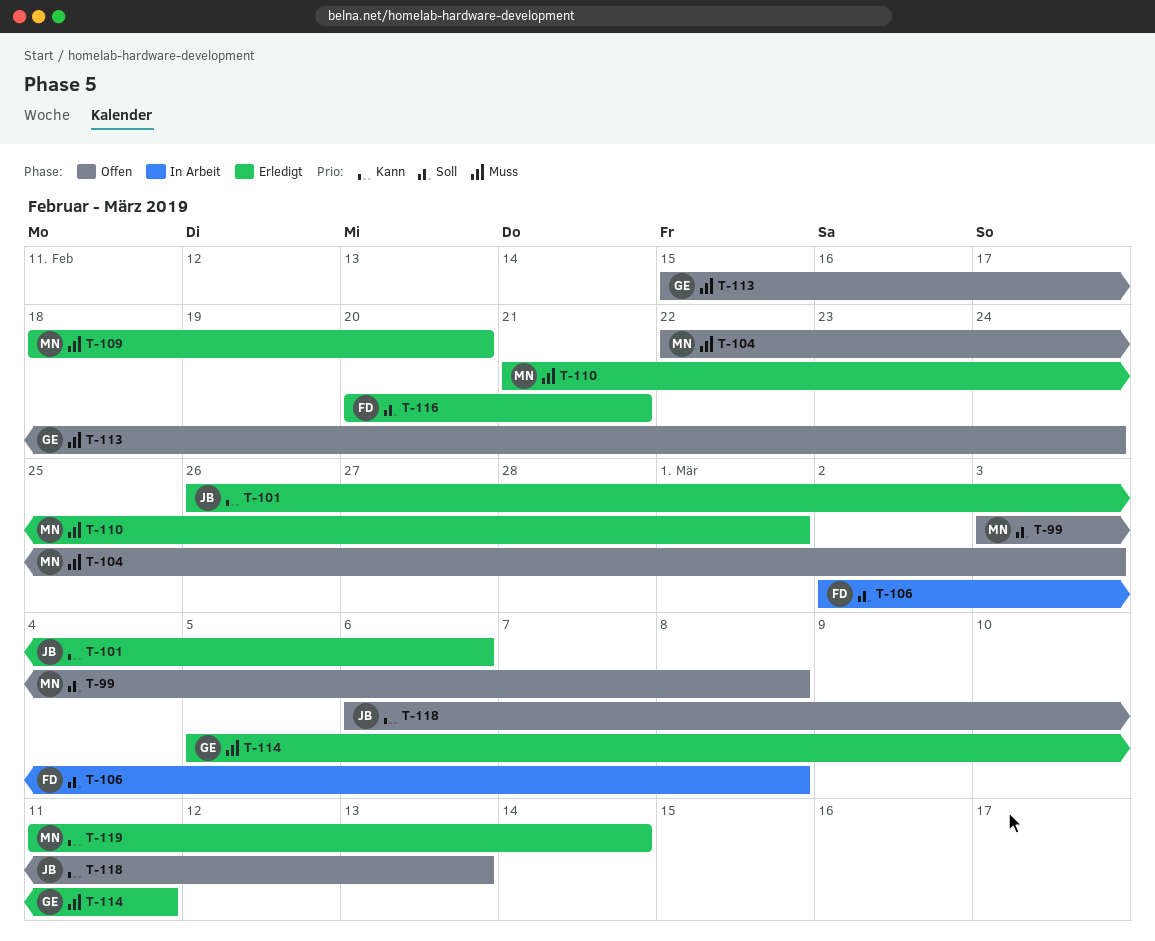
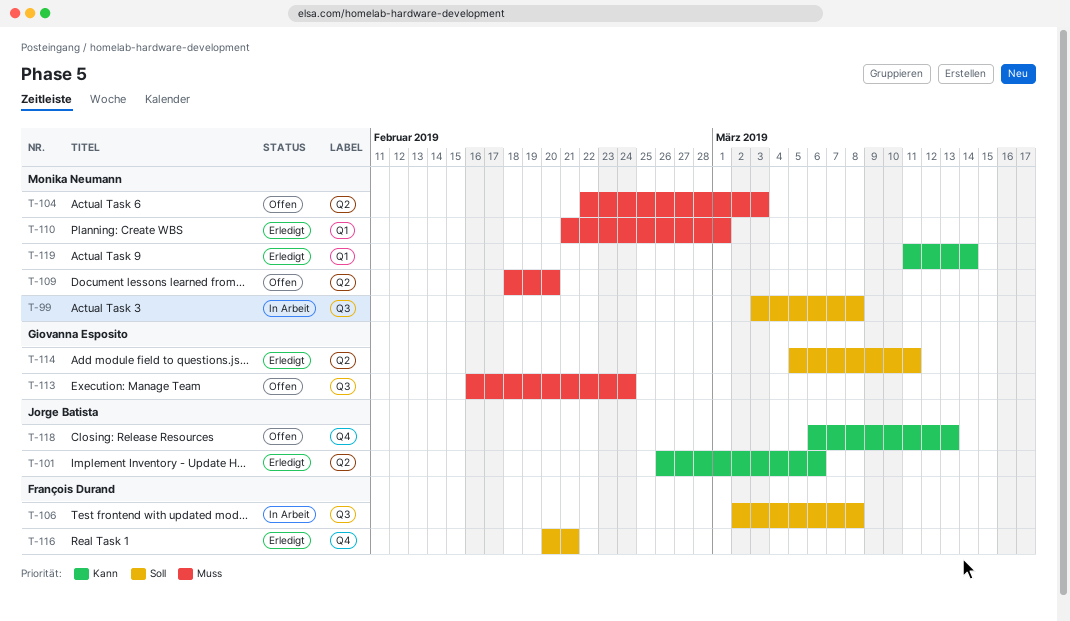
T-99, status: Offen -> In Arbeit
T-109, status: Erledigt -> Offen
T-113, start: Feb 15 -> Feb 16
T-114, priority: Muss -> Soll

